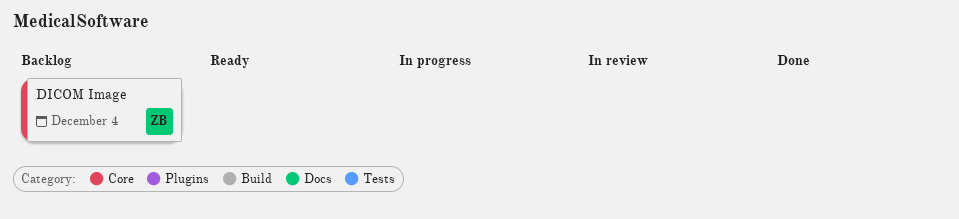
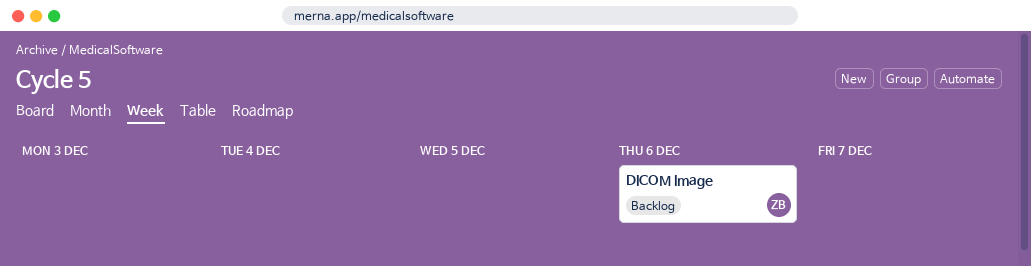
DICOM Image, due: Dec 4 -> Dec 6

